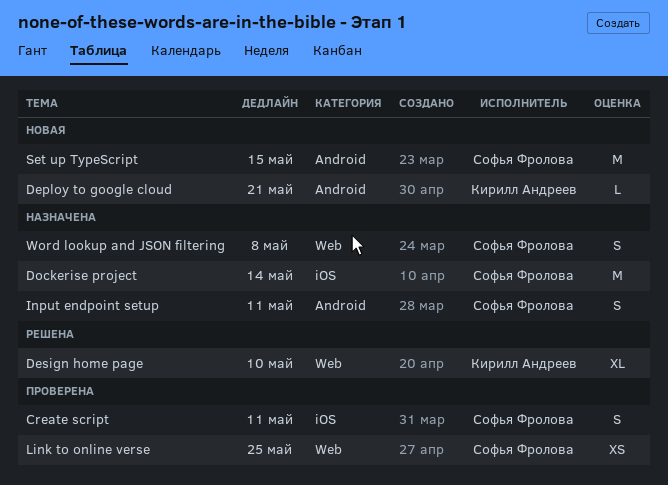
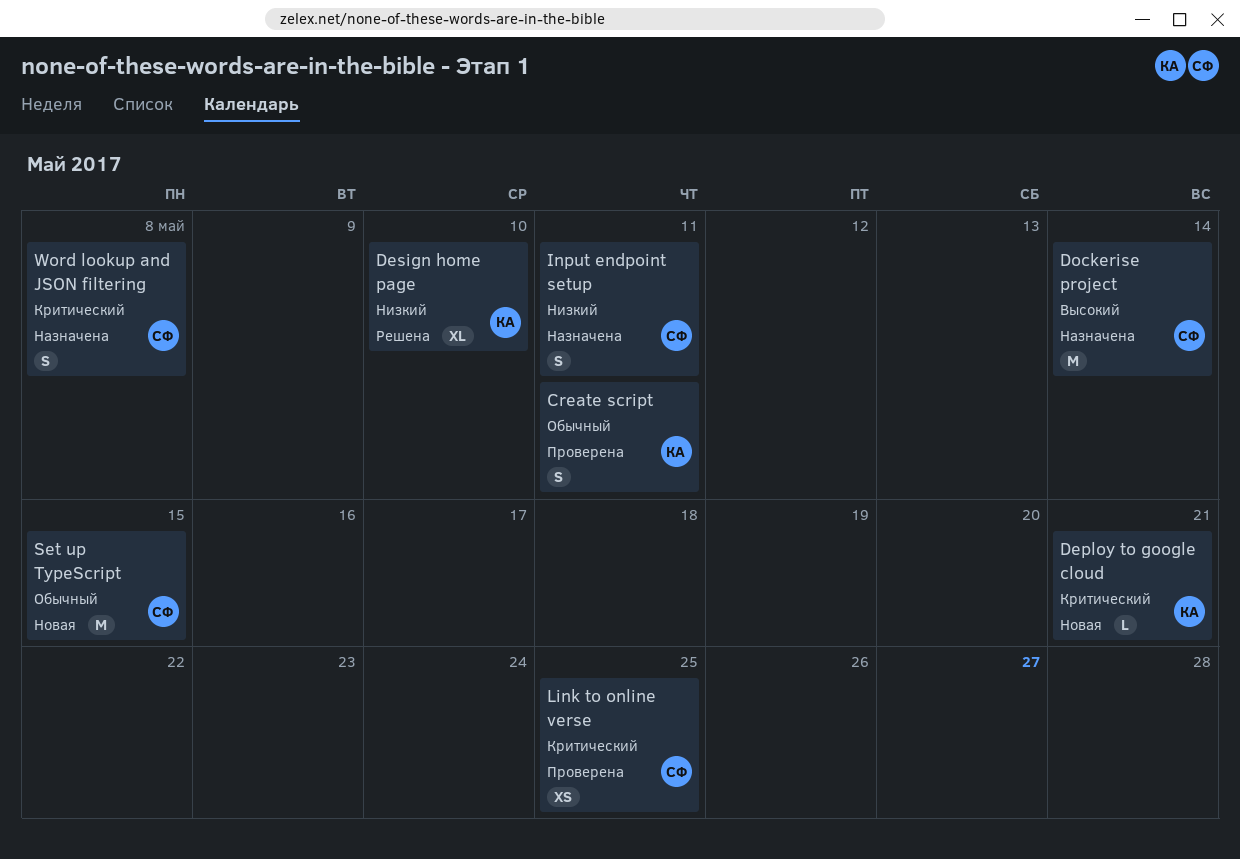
Create script, owner: Софья Фролова -> Кирилл Андреев

